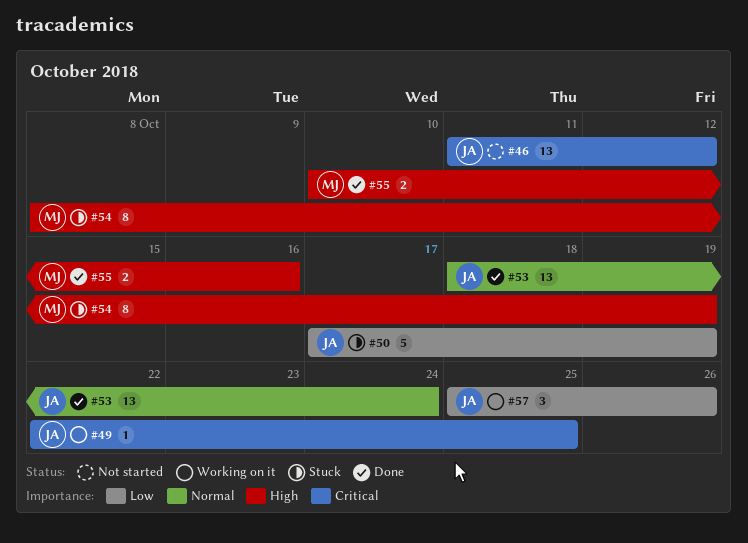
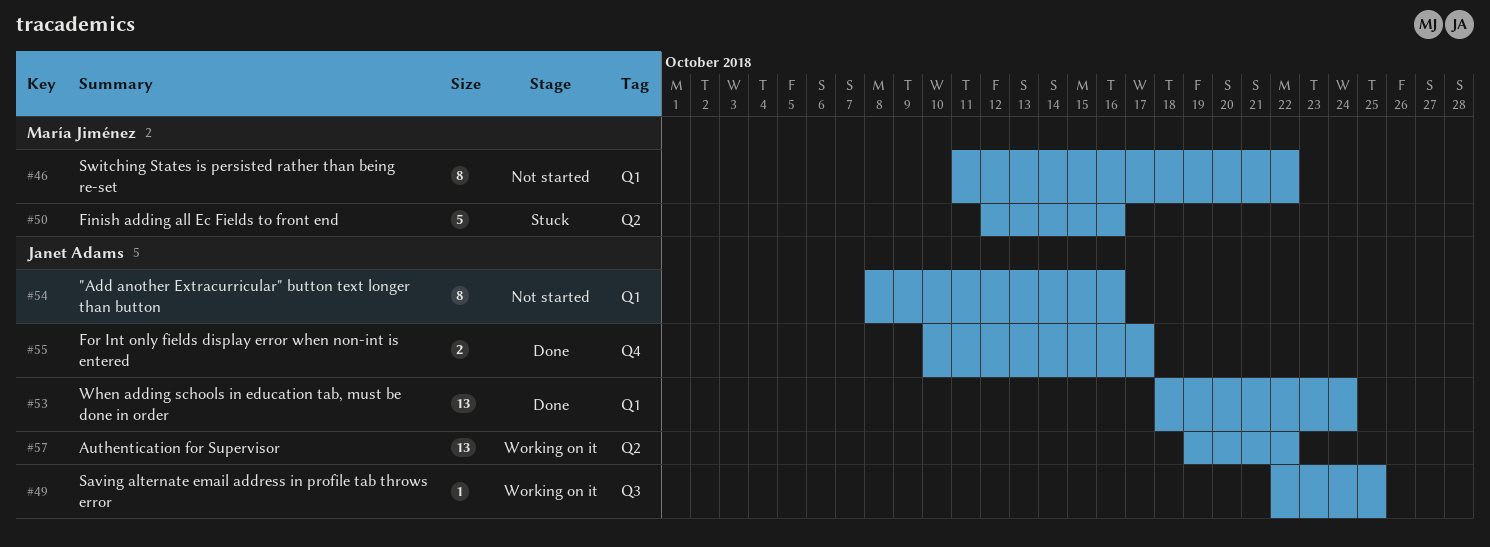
#46, owner: Janet Adams -> María Jiménez
#46, estimate: 13 -> 8
#46, due: Oct 12 -> Oct 22
#50, owner: Janet Adams -> María Jiménez
#50, start: Oct 17 -> Oct 12
#50, due: Oct 19 -> Oct 16
#54, status: Stuck -> Not started
#54, owner: María Jiménez -> Janet Adams
#54, due: Oct 19 -> Oct 16
#55, owner: María Jiménez -> Janet Adams
#55, due: Oct 16 -> Oct 17
#57, estimate: 3 -> 13
#57, start: Oct 25 -> Oct 19
#57, due: Oct 26 -> Oct 22

